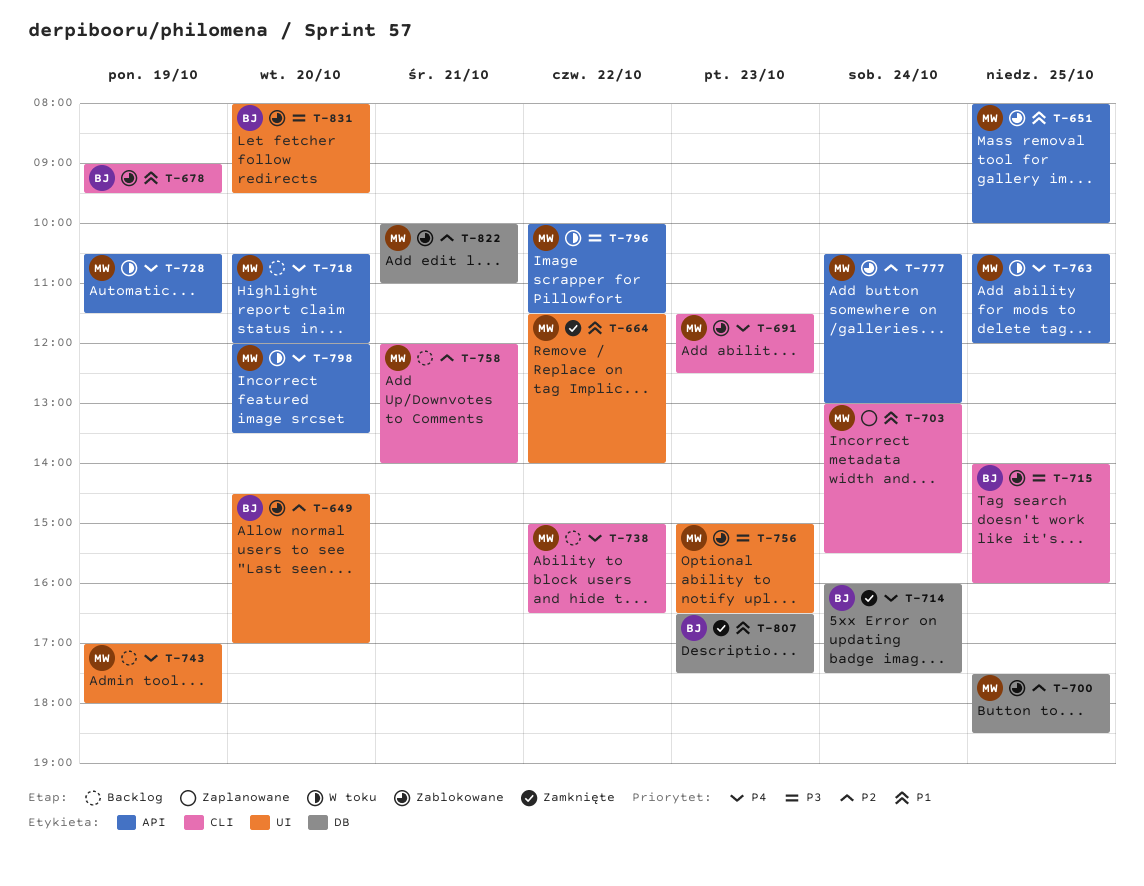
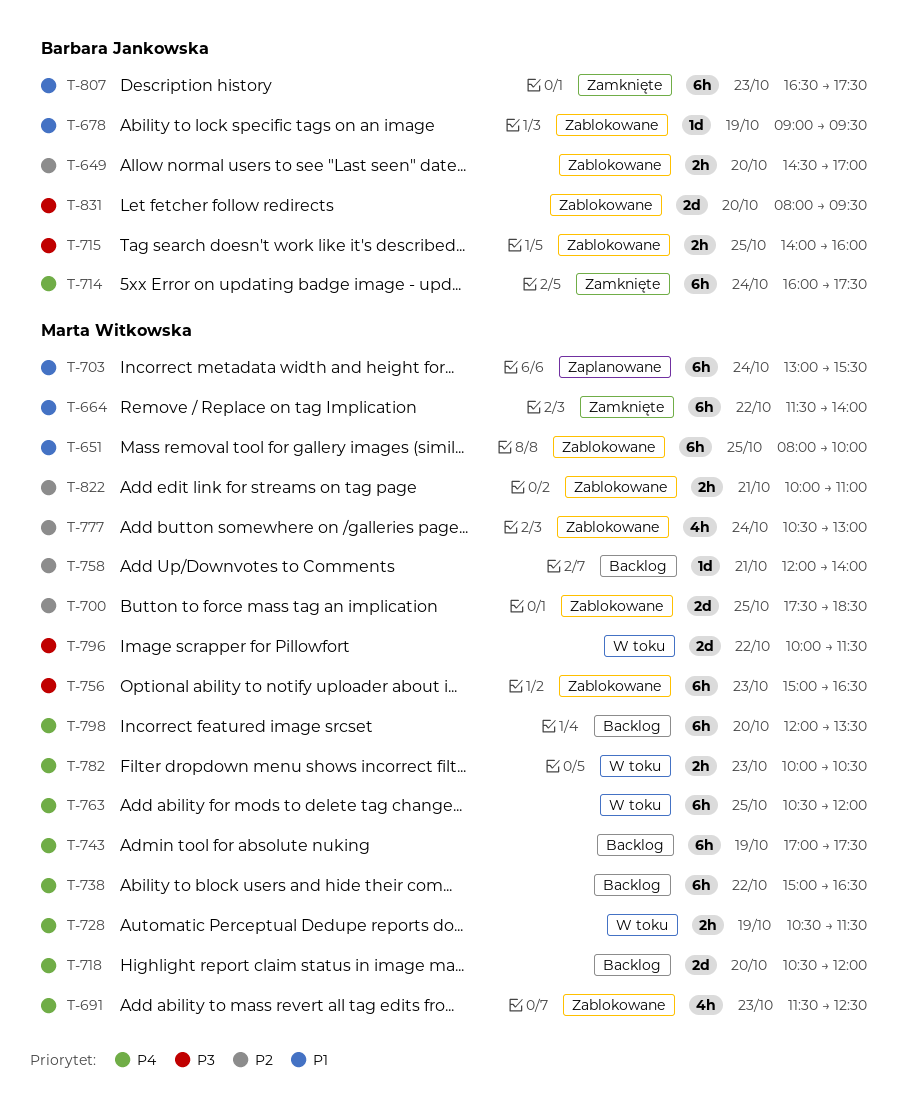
T-743, ends: 18:00 -> 17:30
T-782: none -> present
T-798, status: W toku -> Backlog

